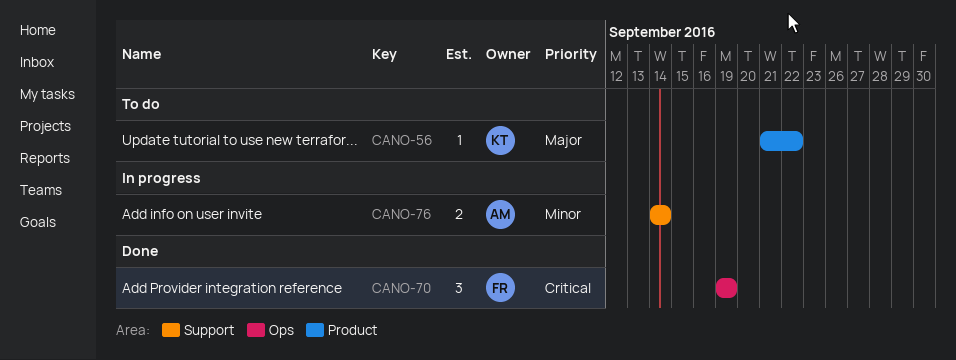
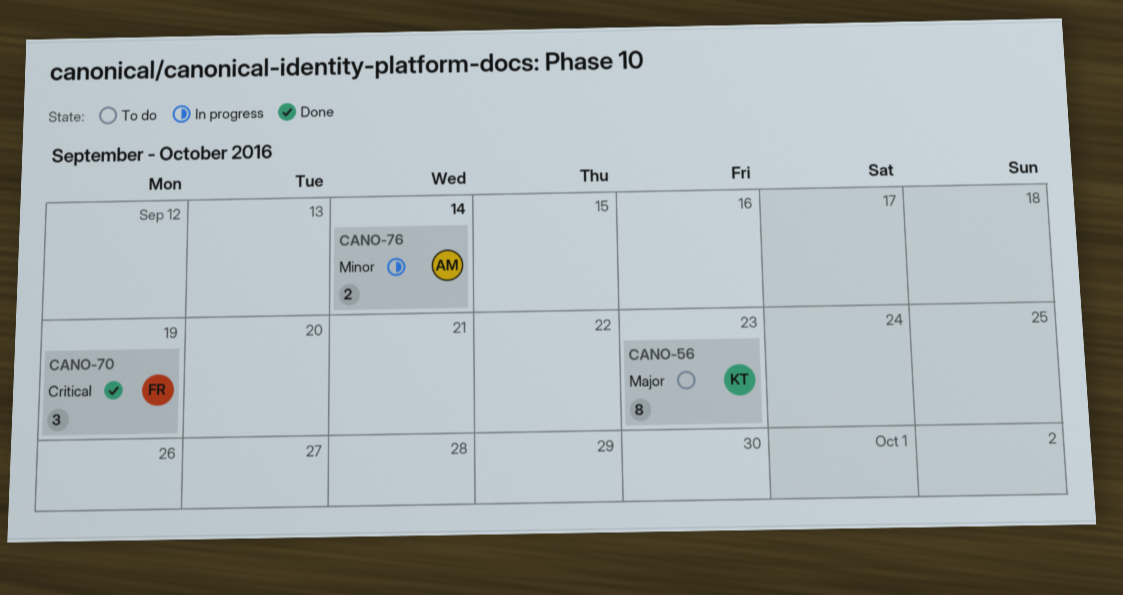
CANO-56, estimate: 1 -> 8
CANO-56, due: Sep 22 -> Sep 23

